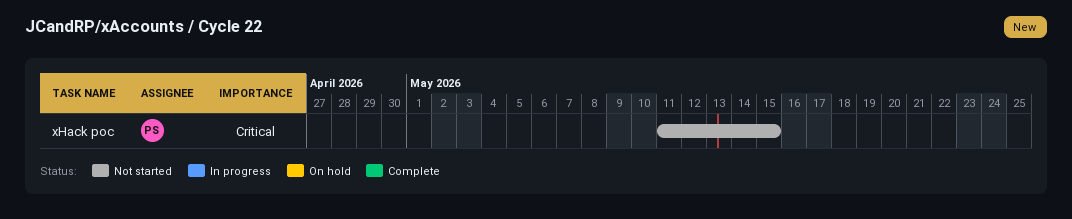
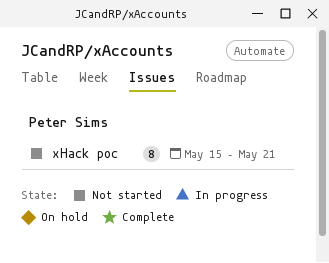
xHack poc, start: May 11 -> May 15
xHack poc, due: May 15 -> May 21

